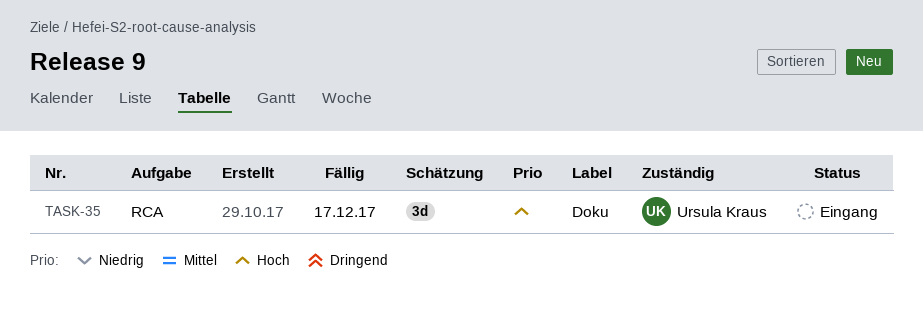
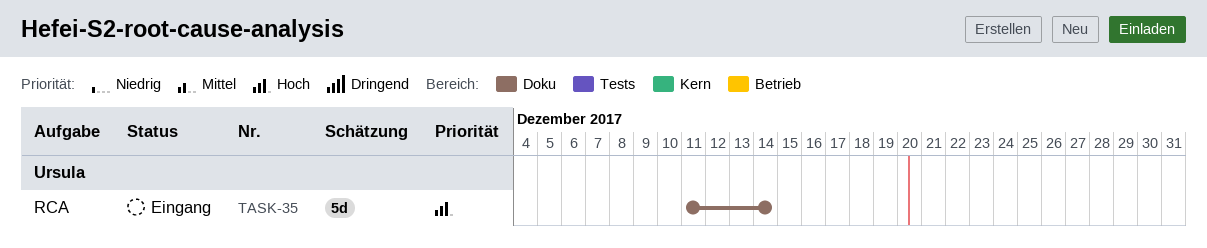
TASK-35, estimate: 3d -> 5d
TASK-35, due: Dec 17 -> Dec 14

